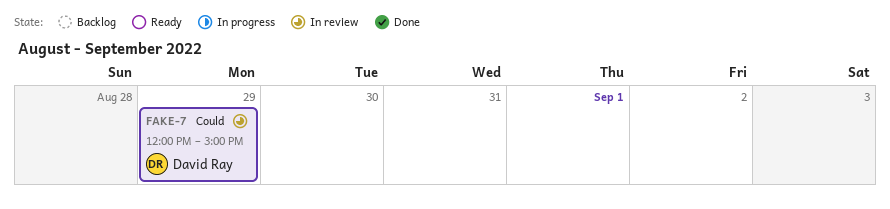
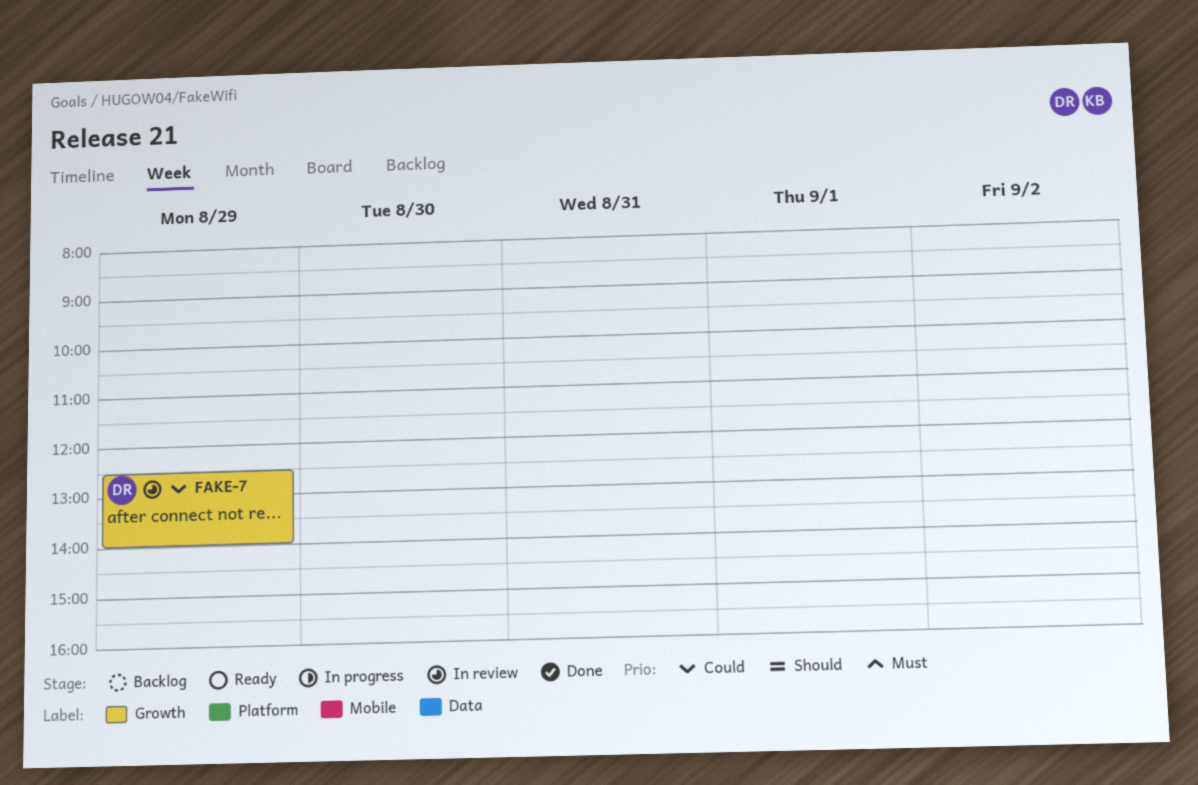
FAKE-7, begins: 12:00 -> 12:30
FAKE-7, ends: 15:00 -> 14:00

